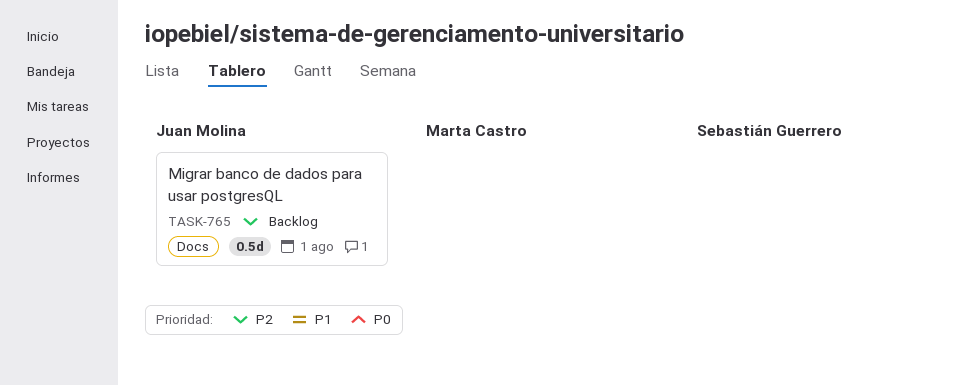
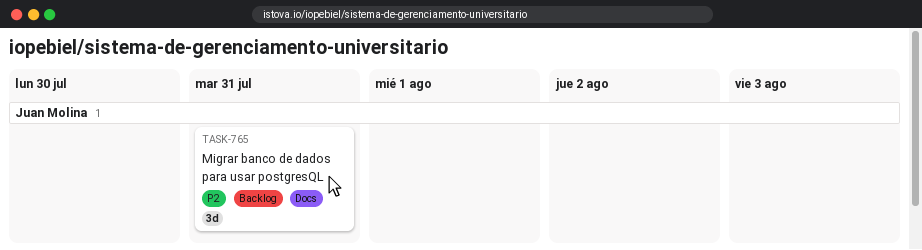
TASK-765, estimate: 0.5d -> 3d
TASK-765, due: Aug 1 -> Jul 31

